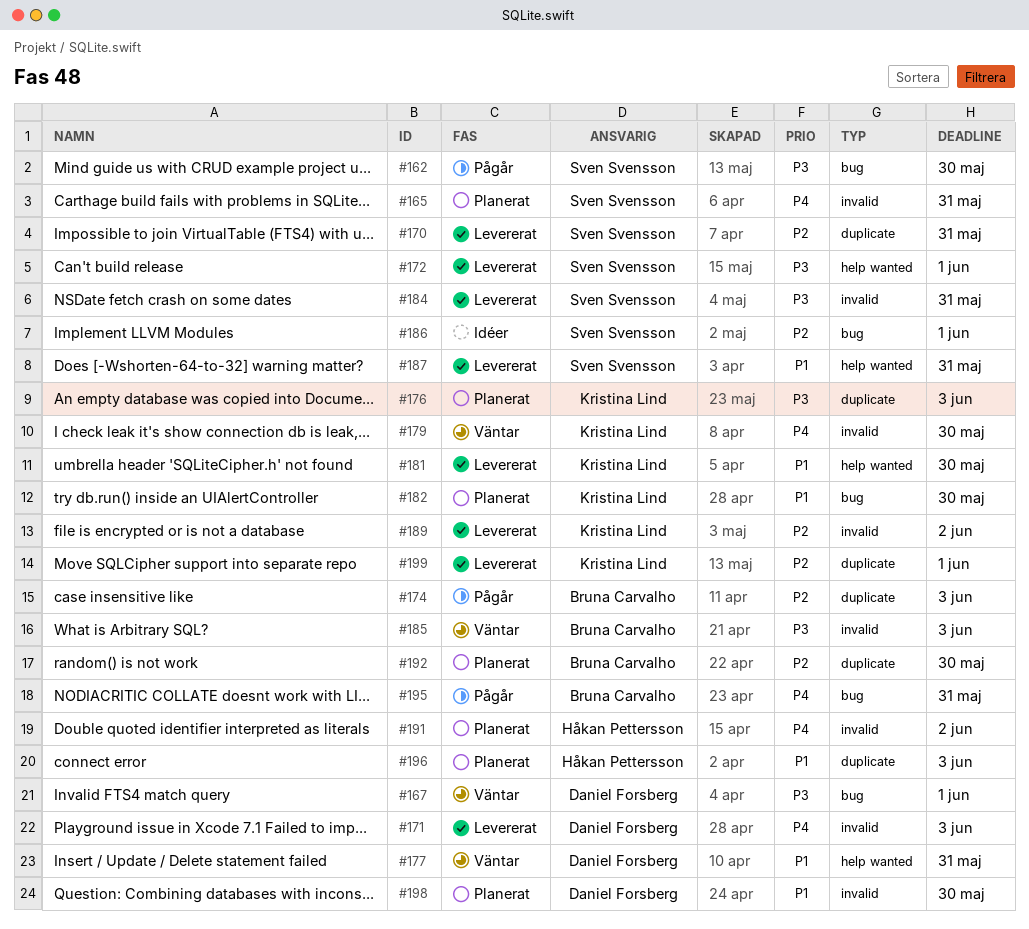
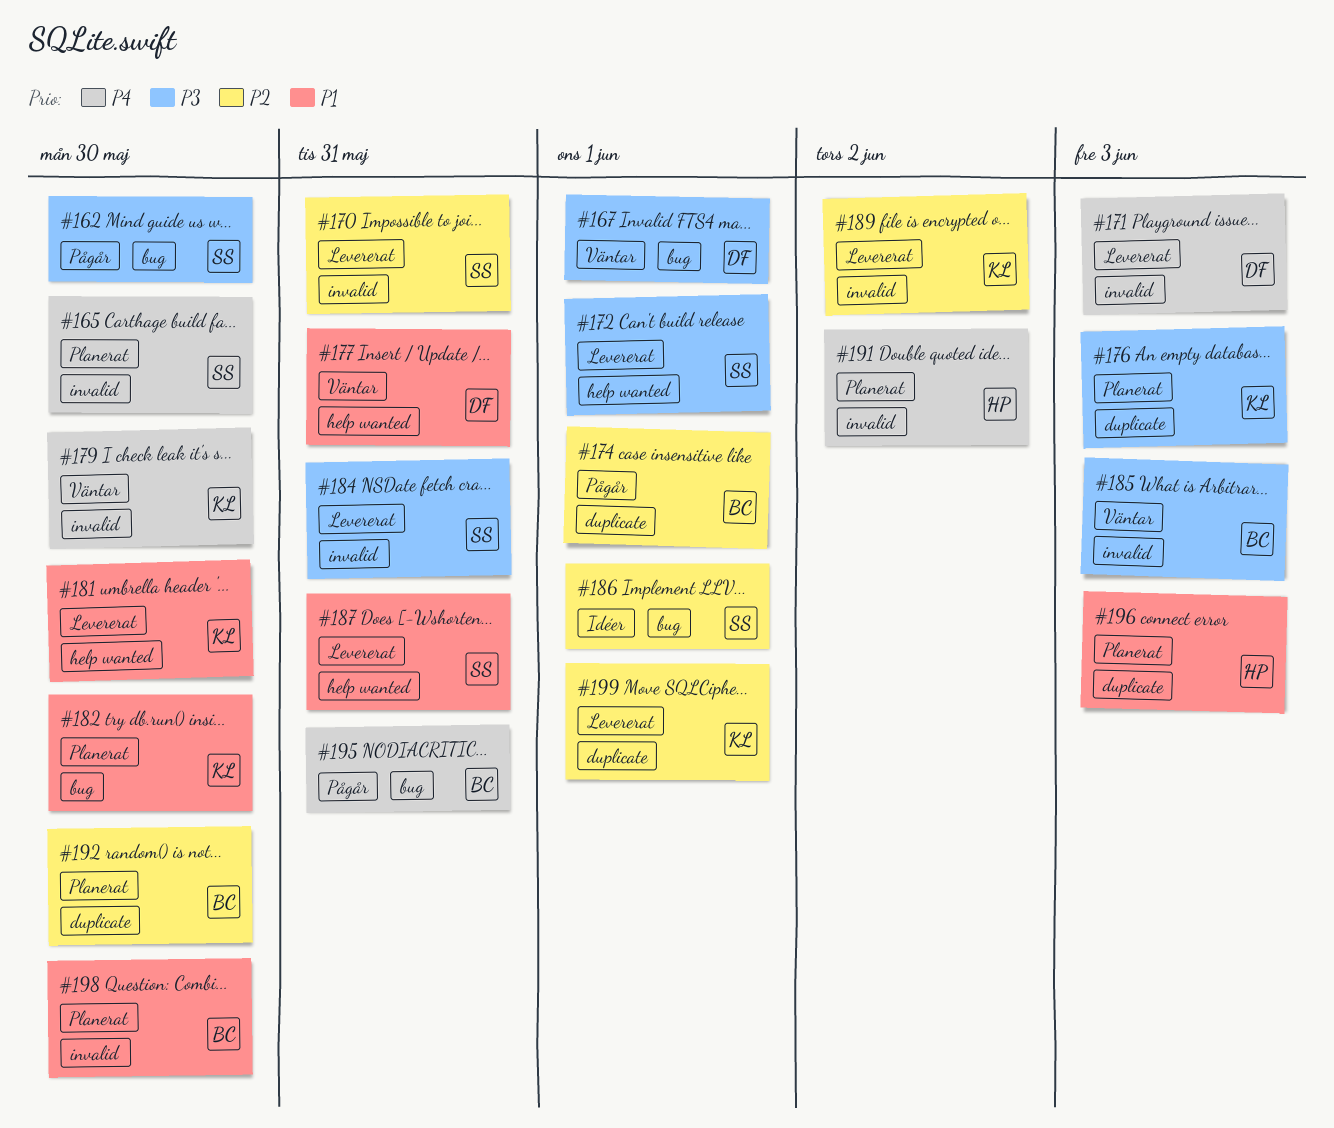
#165, due: May 31 -> May 30
#170, label: duplicate -> invalid
#174, due: Jun 3 -> Jun 1
#198, owner: Daniel Forsberg -> Bruna Carvalho

